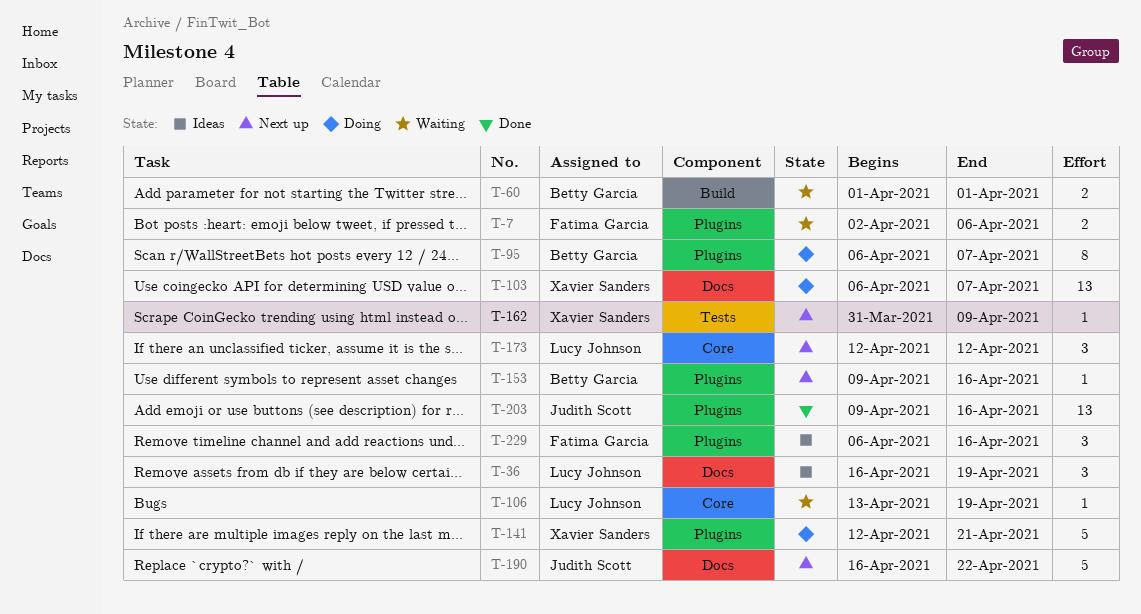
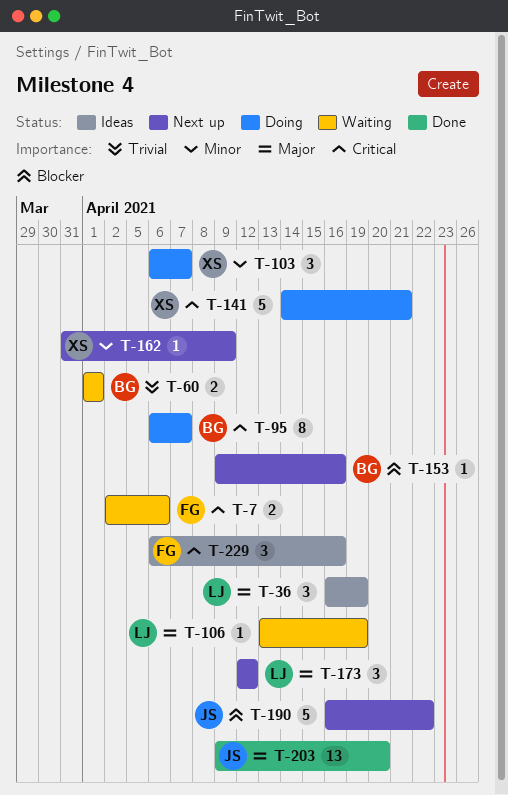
T-103, estimate: 13 -> 3
T-141, start: Apr 12 -> Apr 14
T-203, due: Apr 16 -> Apr 20

